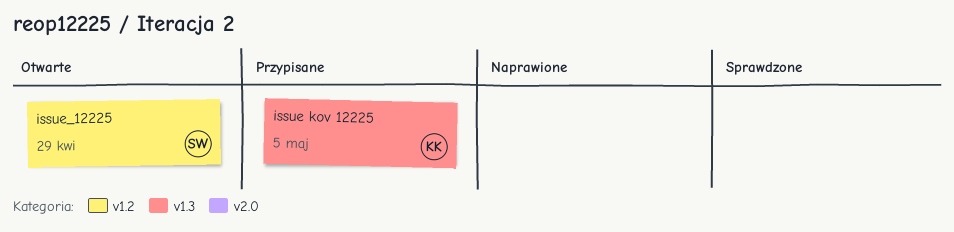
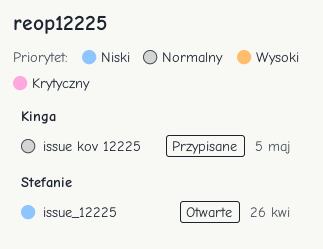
issue_12225, due: Apr 29 -> Apr 26

